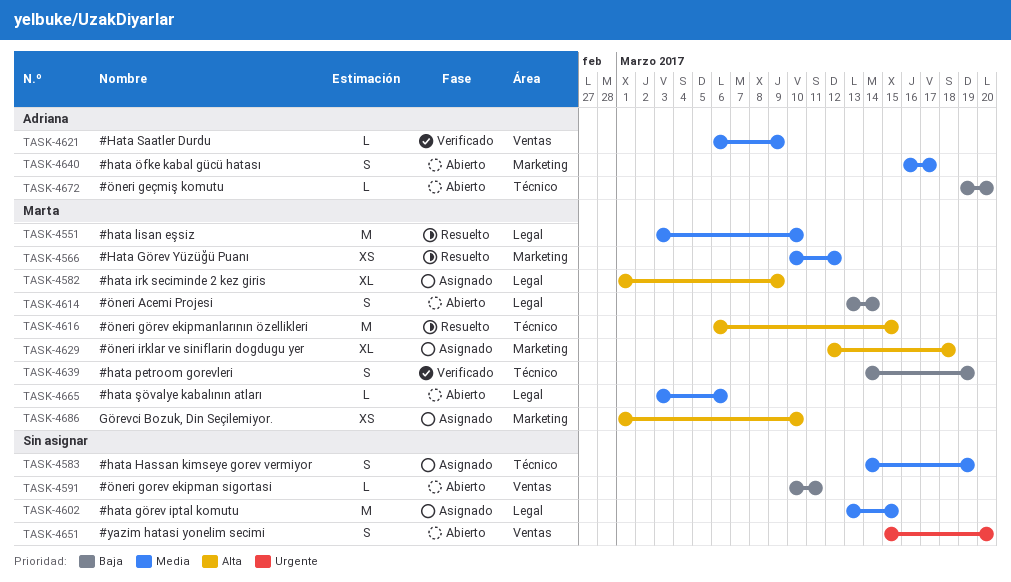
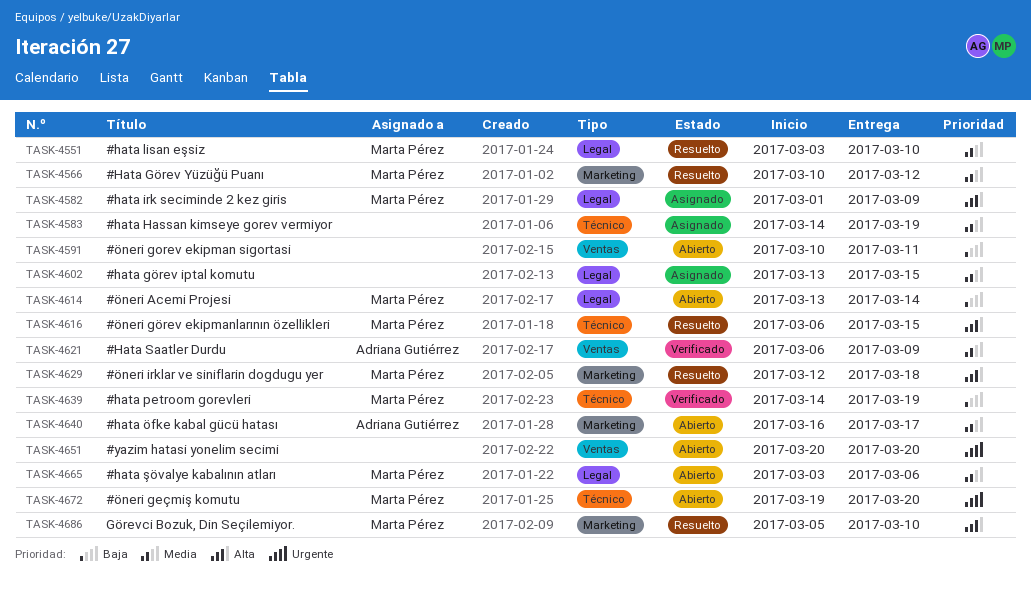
TASK-4629, status: Asignado -> Resuelto
TASK-4651, start: Mar 15 -> Mar 20
TASK-4672, owner: Adriana Gutiérrez -> Marta Pérez
TASK-4672, priority: Baja -> Urgente
TASK-4686, status: Asignado -> Resuelto
TASK-4686, start: Mar 1 -> Mar 5

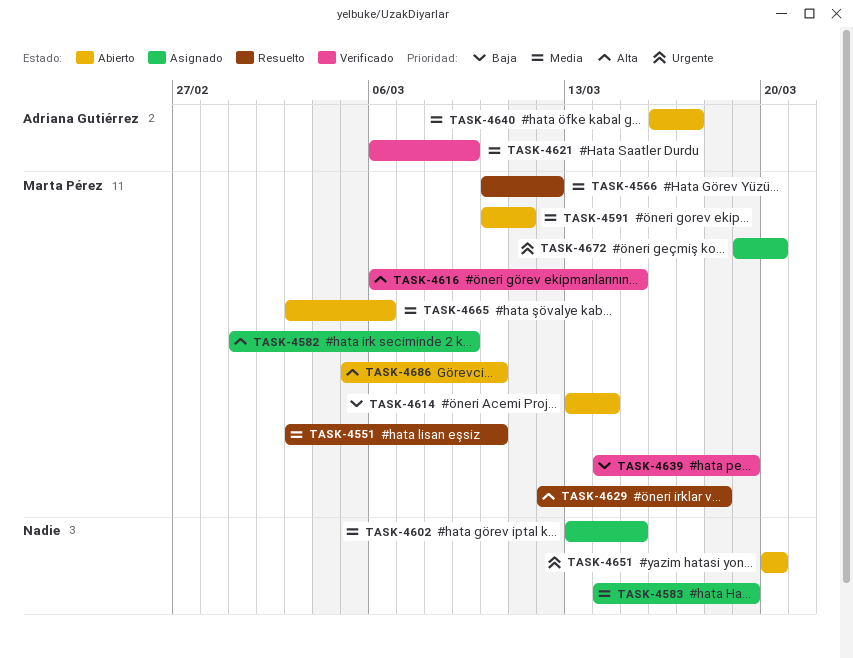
TASK-4591, owner: none -> Marta Pérez
TASK-4591, priority: Baja -> Media
TASK-4616, status: Resuelto -> Verificado
TASK-4672, status: Abierto -> Asignado
TASK-4686, status: Resuelto -> Abierto

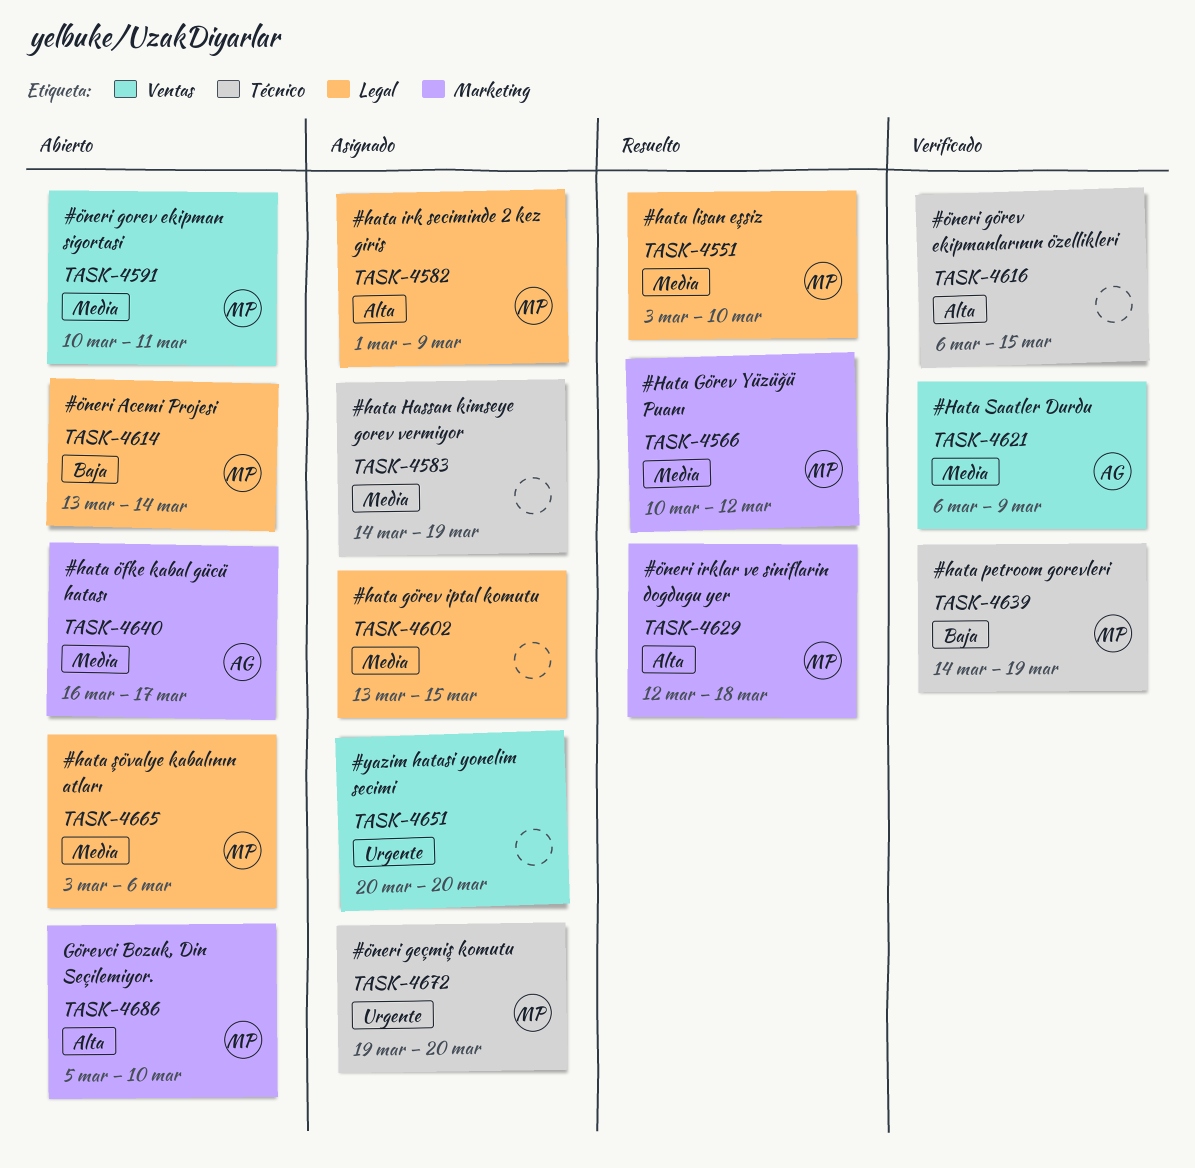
TASK-4616, owner: Marta Pérez -> none
TASK-4651, status: Abierto -> Asignado

